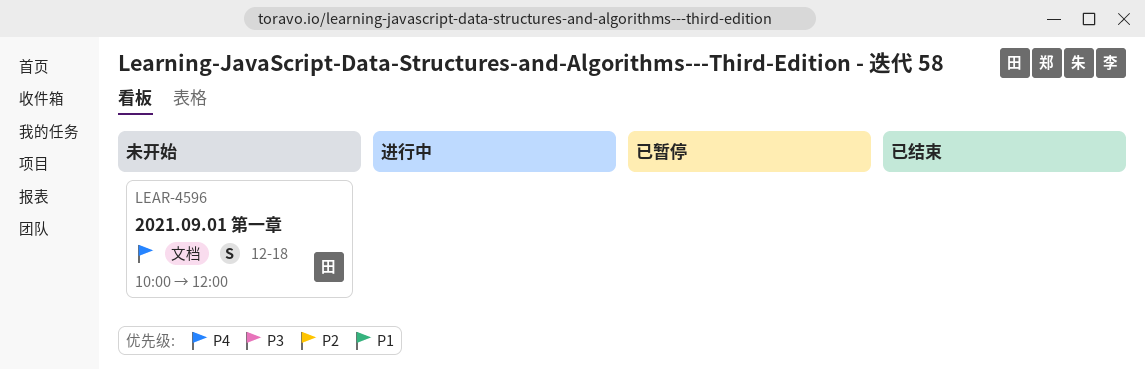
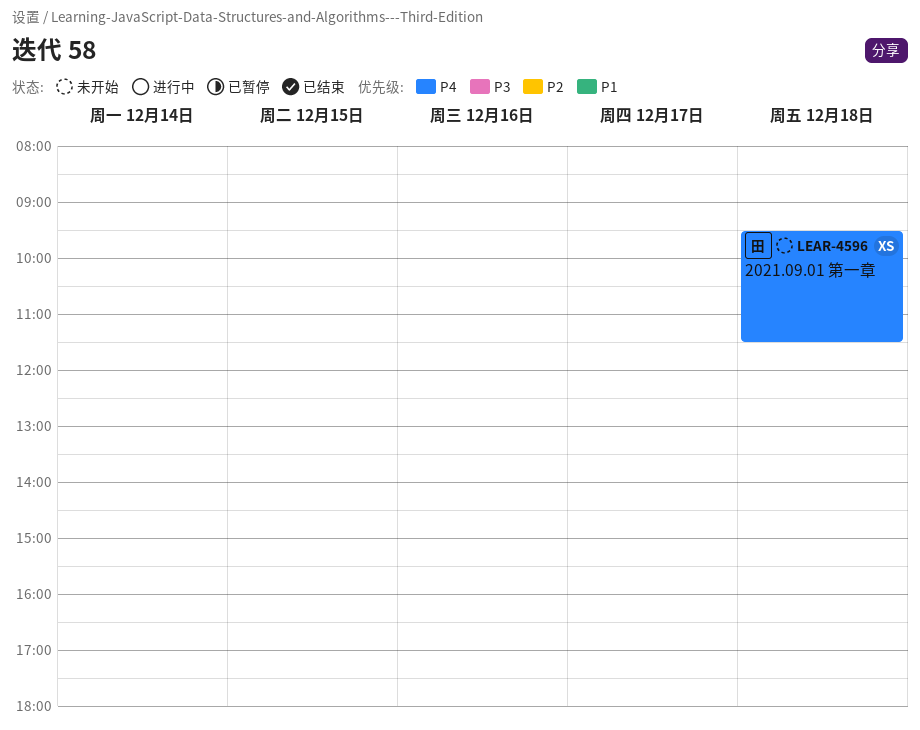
LEAR-4596, estimate: S -> XS
LEAR-4596, begins: 10:00 -> 09:30
LEAR-4596, ends: 12:00 -> 11:30

